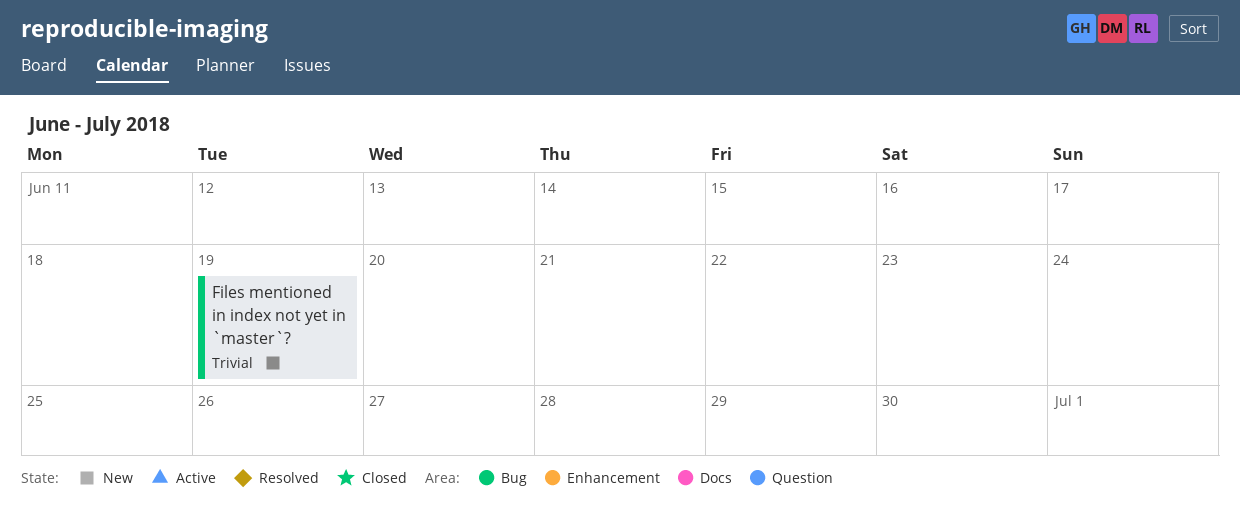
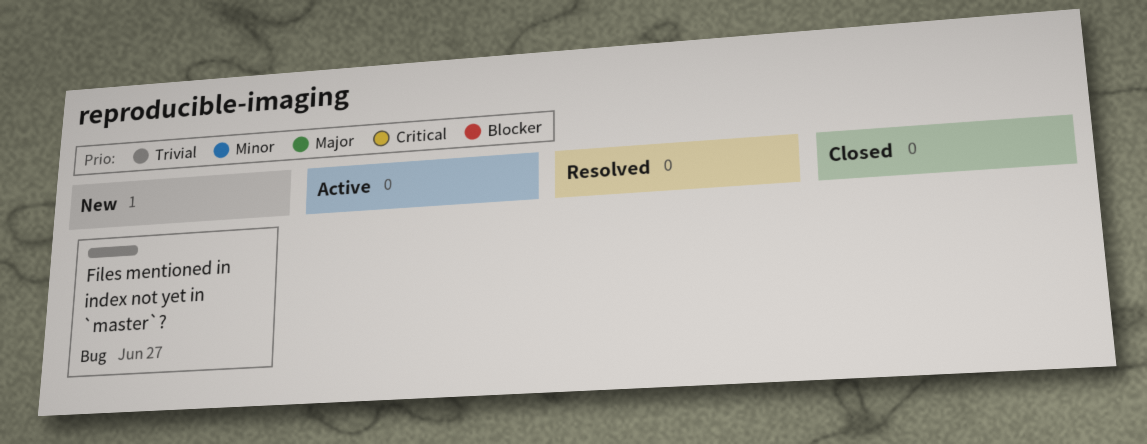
Files mentioned in index not yet in `master`?, due: Jun 19 -> Jun 27

